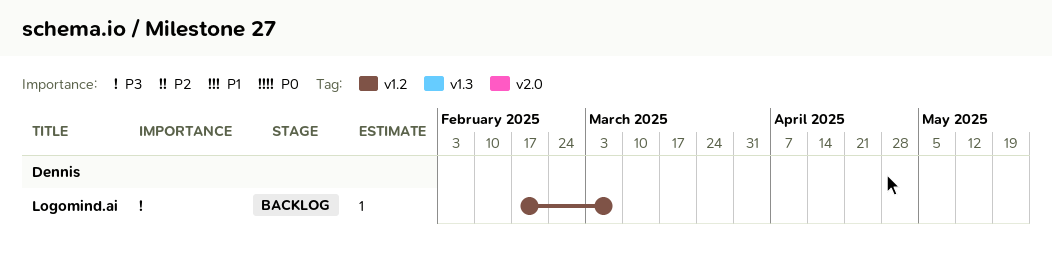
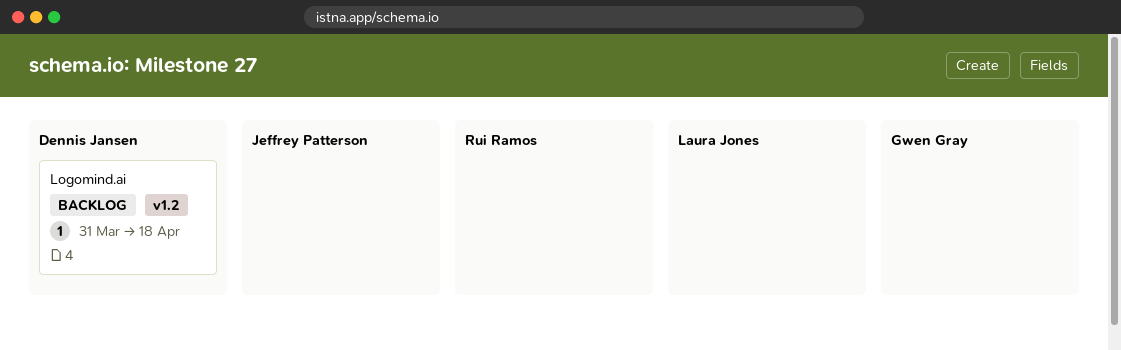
Logomind.ai, start: Feb 17 -> Mar 31
Logomind.ai, due: Mar 7 -> Apr 18

